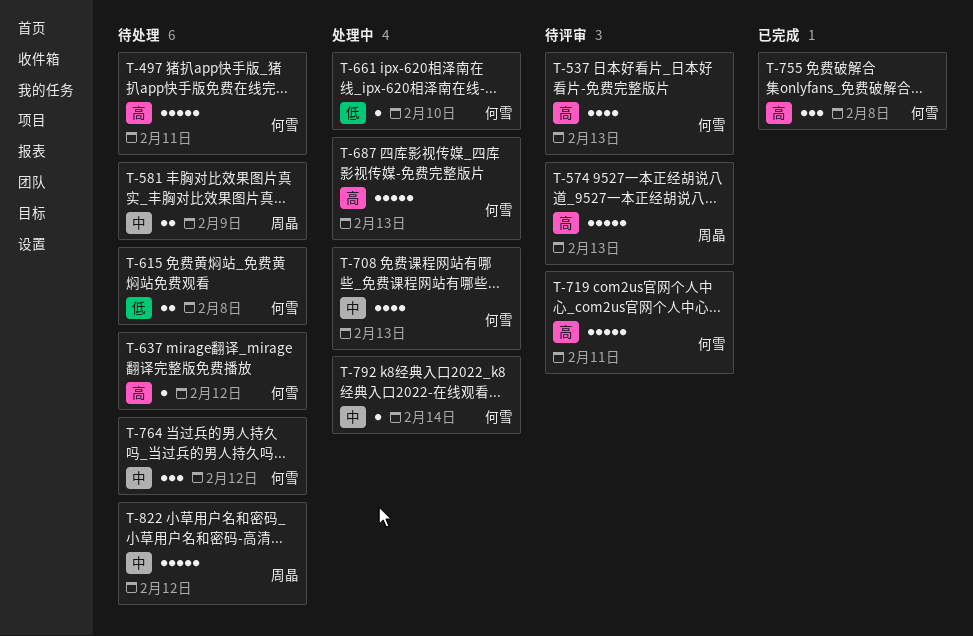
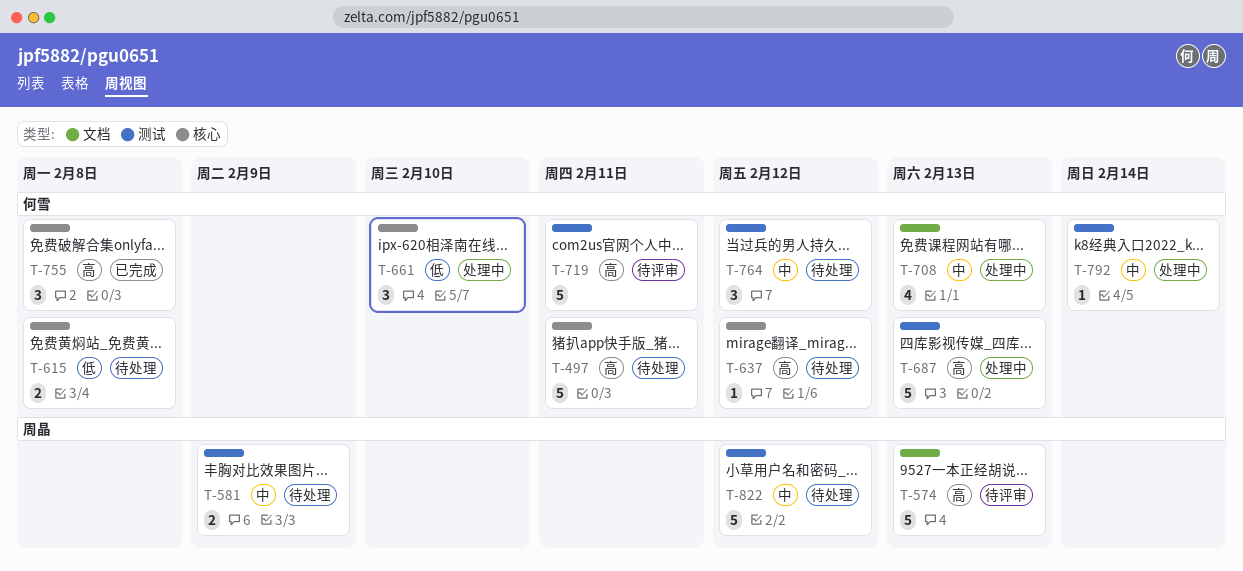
T-537: present -> none
T-661, estimate: 1 -> 3

